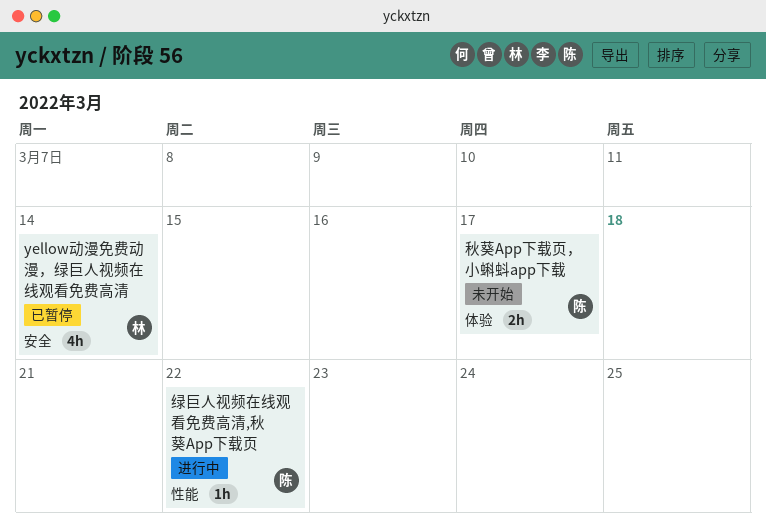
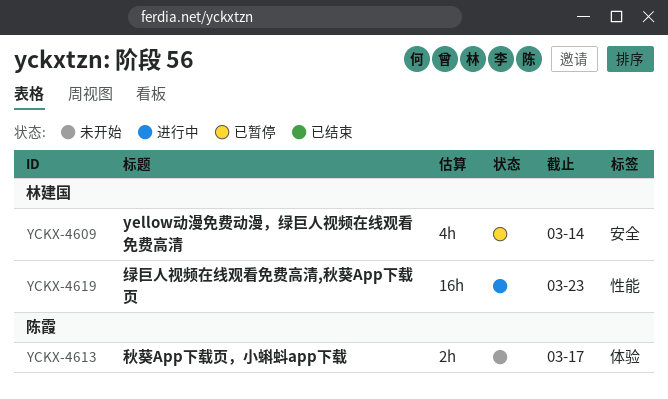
绿巨人视频在线观看免费高清,秋葵App下载页, owner: 陈霞 -> 林建国
绿巨人视频在线观看免费高清,秋葵App下载页, estimate: 1h -> 16h
绿巨人视频在线观看免费高清,秋葵App下载页, due: Mar 22 -> Mar 23

